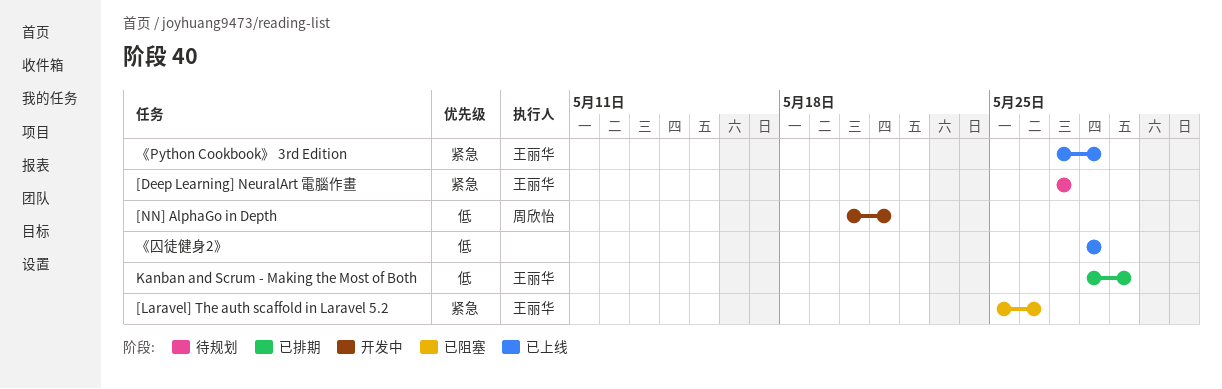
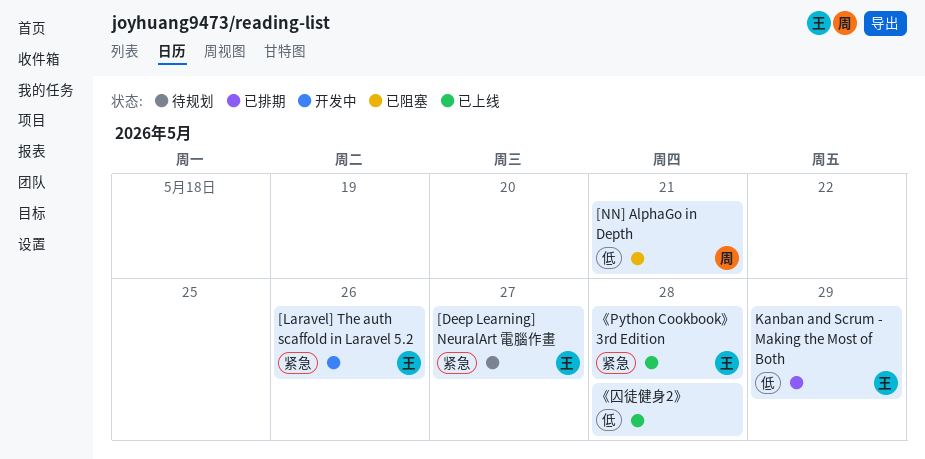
[Laravel] The auth scaffold in Laravel 5.2, status: 已阻塞 -> 开发中
[NN] AlphaGo in Depth, status: 开发中 -> 已阻塞

